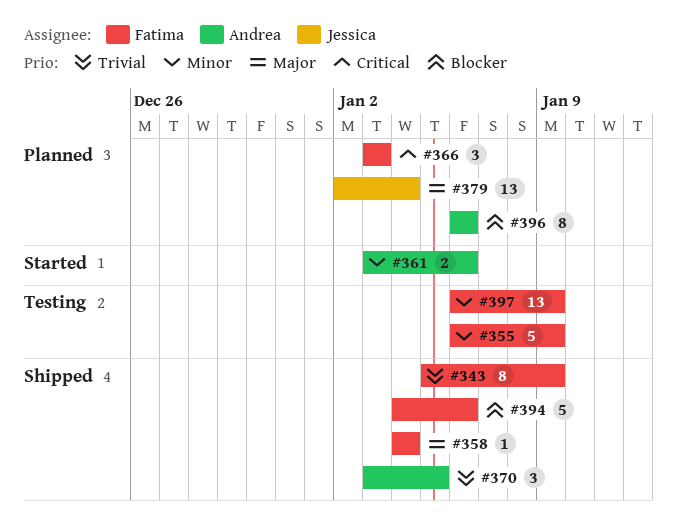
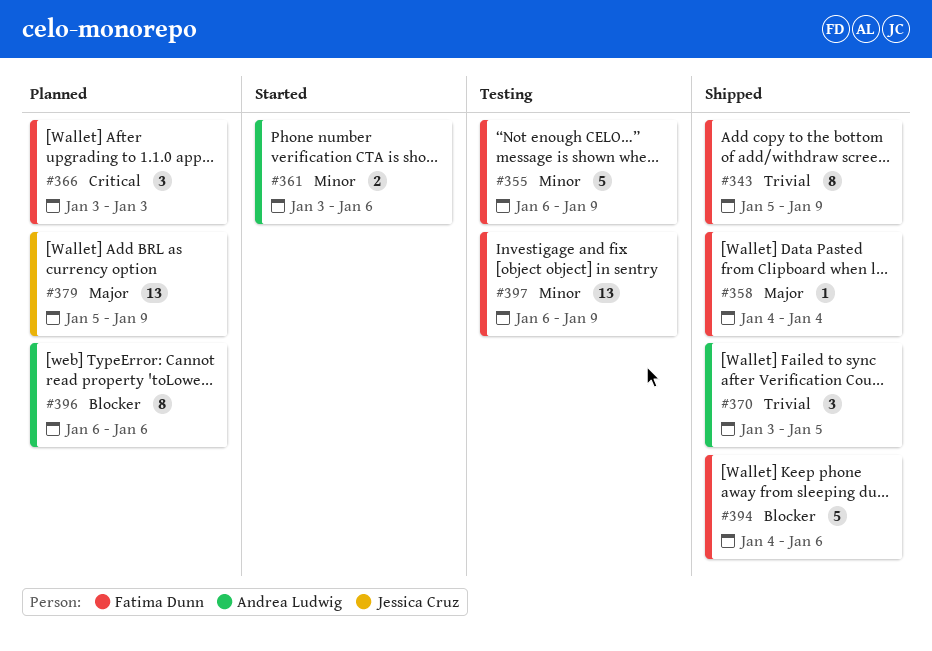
#379, start: Jan 2 -> Jan 5
#379, due: Jan 4 -> Jan 9

